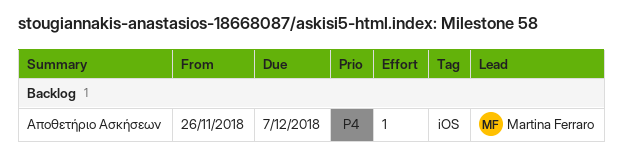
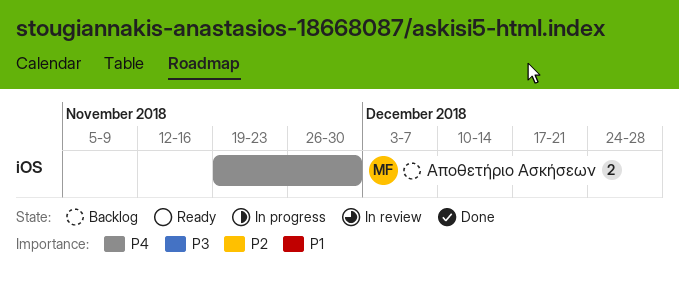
Αποθετήριο Ασκήσεων, estimate: 1 -> 2
Αποθετήριο Ασκήσεων, start: Nov 26 -> Nov 19
Αποθετήριο Ασκήσεων, due: Dec 7 -> Nov 30

